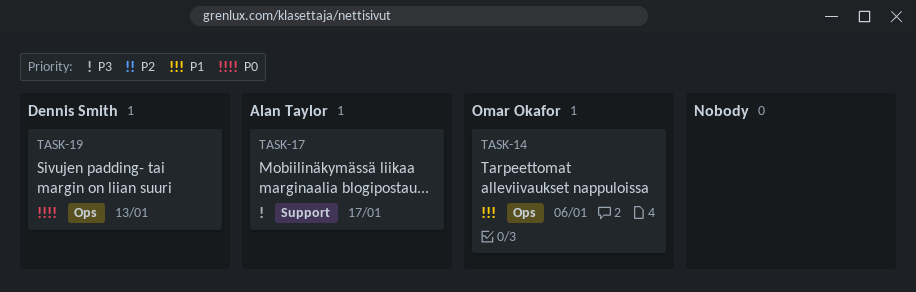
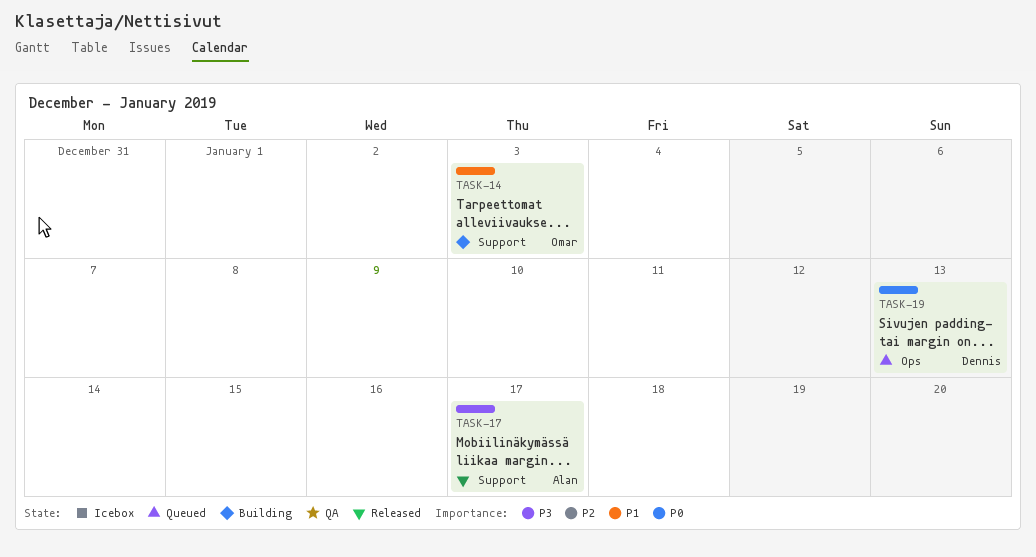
TASK-14, label: Ops -> Support
TASK-14, due: Jan 6 -> Jan 3

